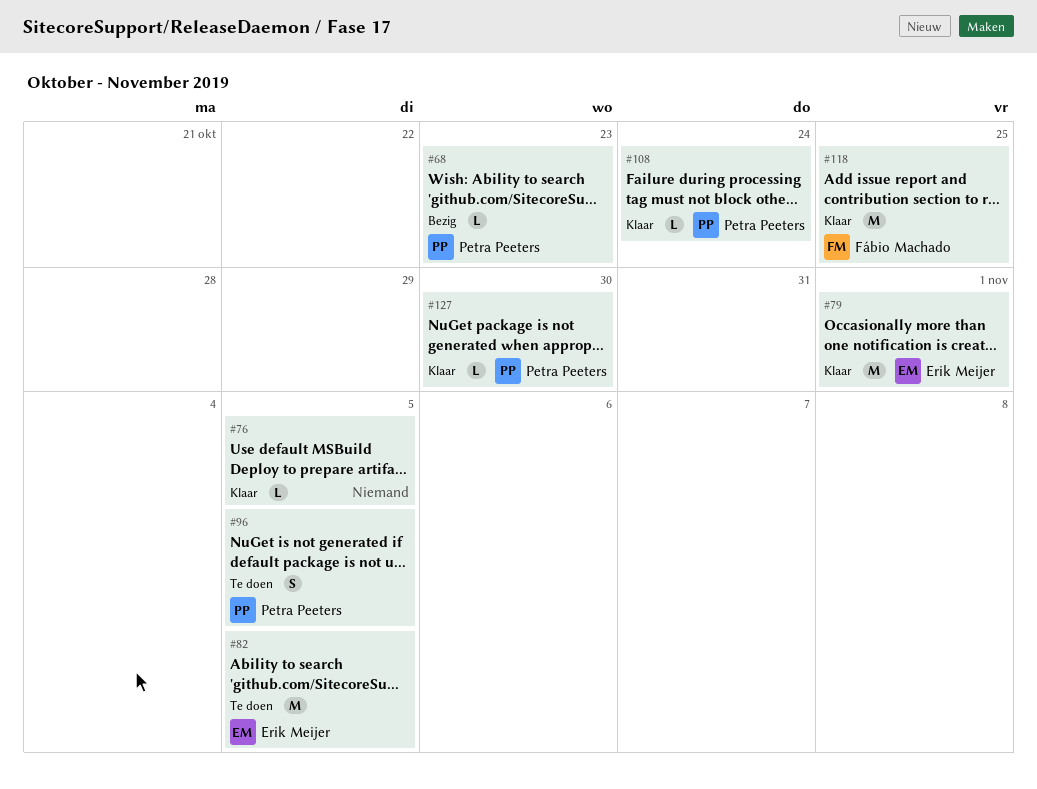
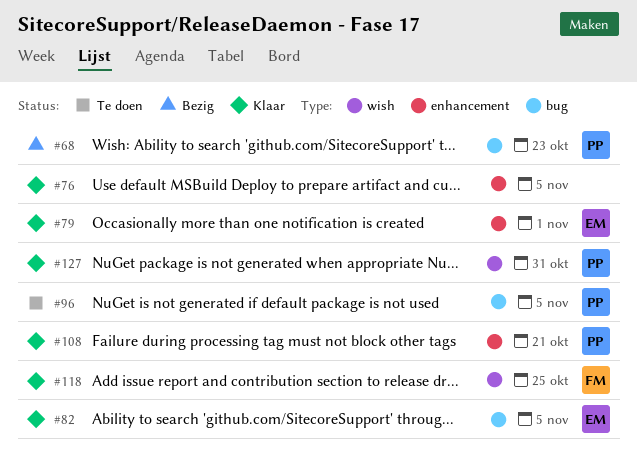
#82, status: Te doen -> Klaar
#108, due: Oct 24 -> Oct 21
#127, due: Oct 30 -> Oct 31

